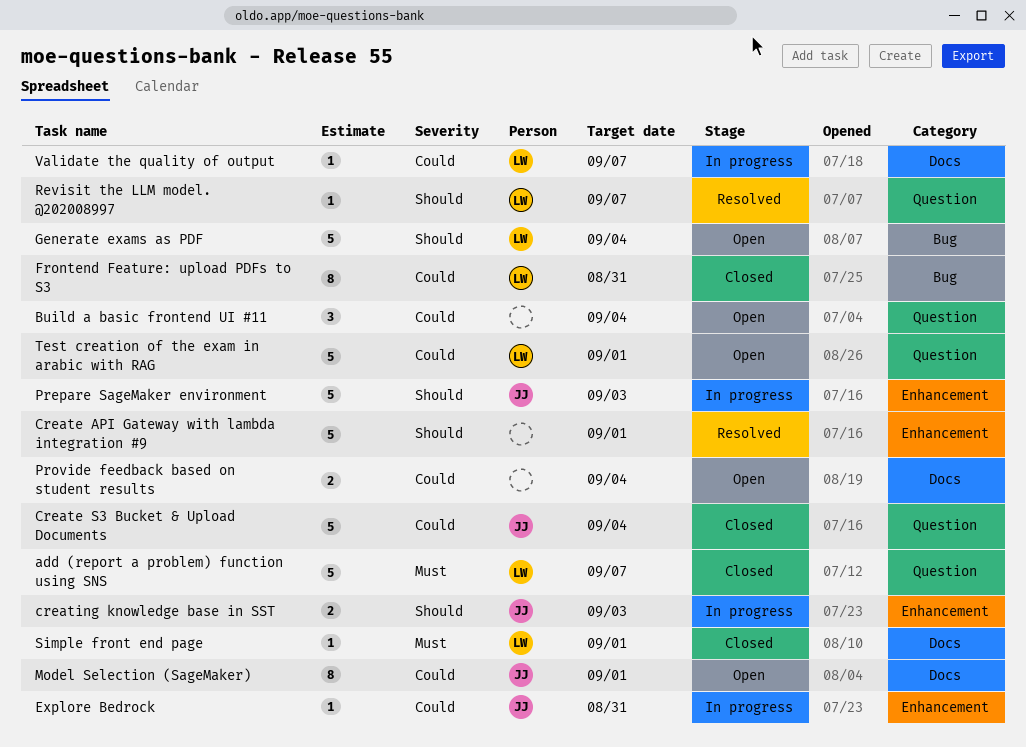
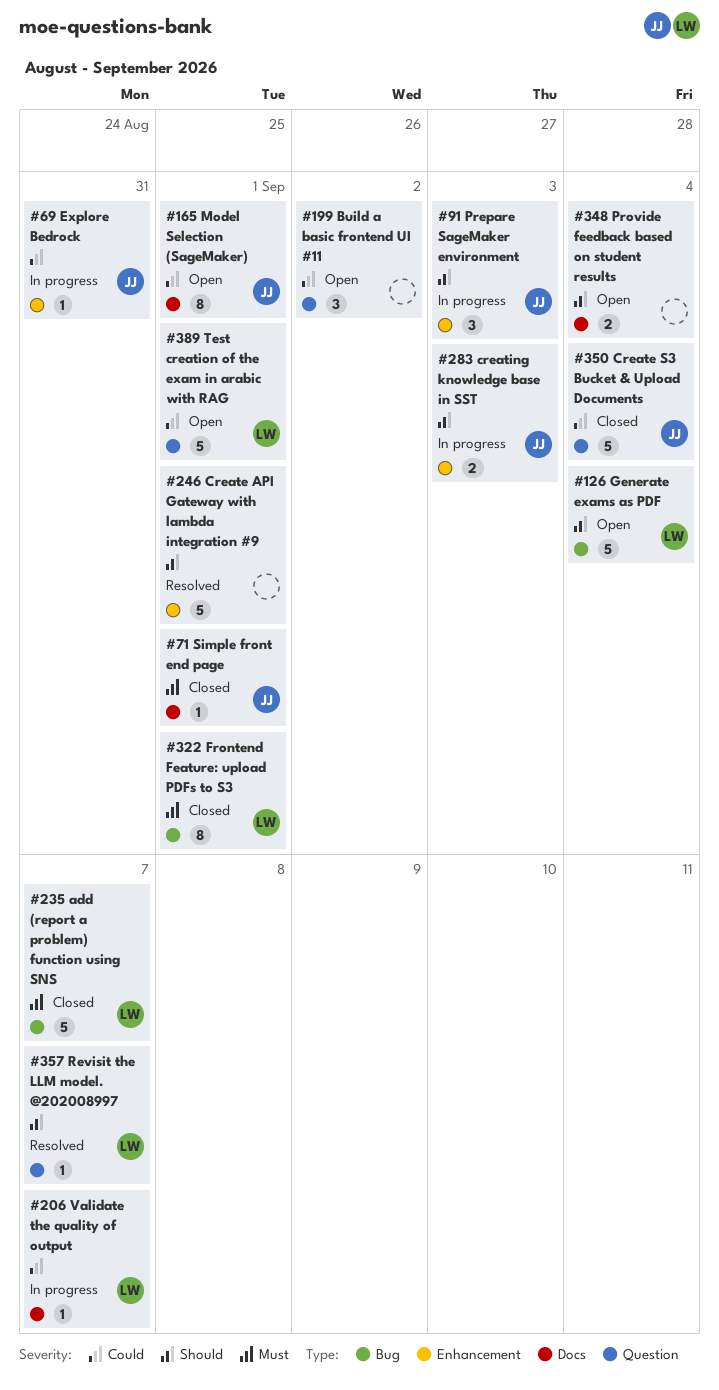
add (report a problem) function using SNS, label: Question -> Bug
Build a basic frontend UI #11, due: Sep 4 -> Sep 2
Frontend Feature: upload PDFs to S3, priority: Could -> Must
Frontend Feature: upload PDFs to S3, due: Aug 31 -> Sep 1
Prepare SageMaker environment, estimate: 5 -> 3
Provide feedback based on student results, priority: Could -> Should
Simple front end page, owner: LW -> JJ

